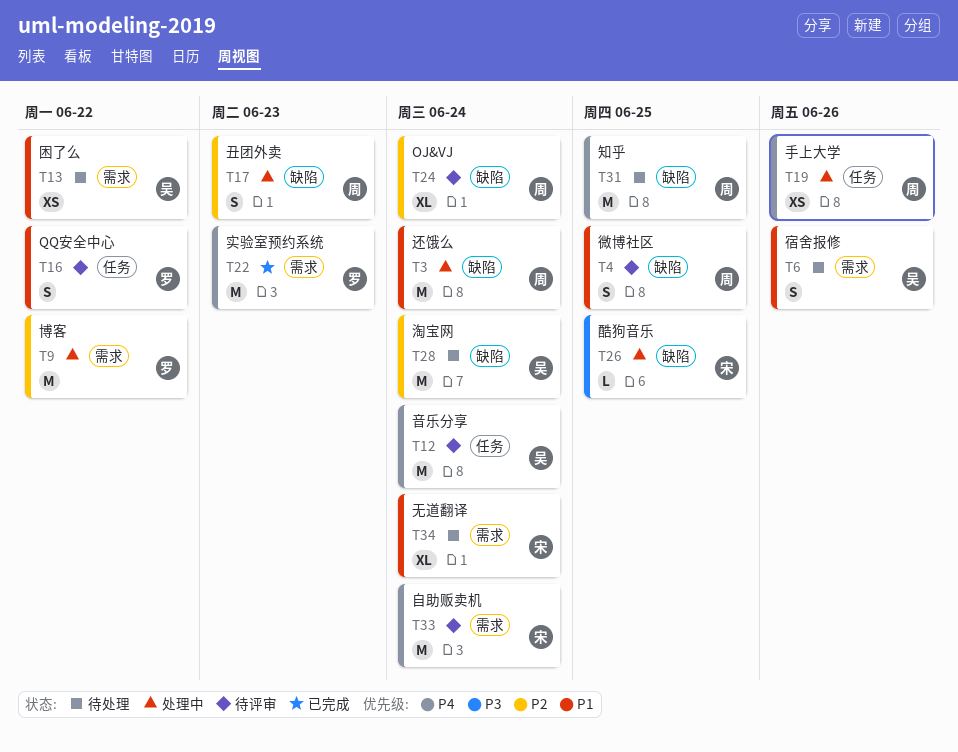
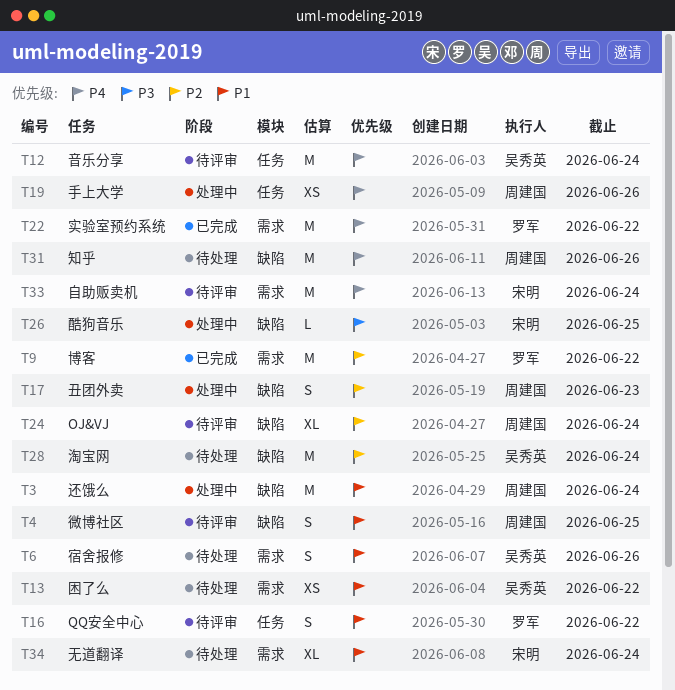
T9, status: 处理中 -> 已完成
T22, due: Jun 23 -> Jun 22
T31, due: Jun 25 -> Jun 26

